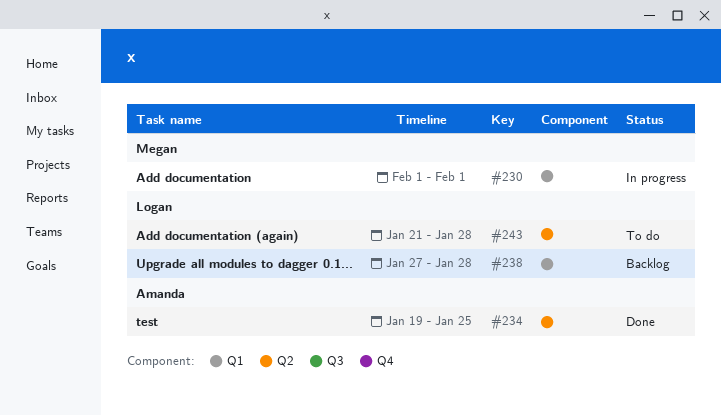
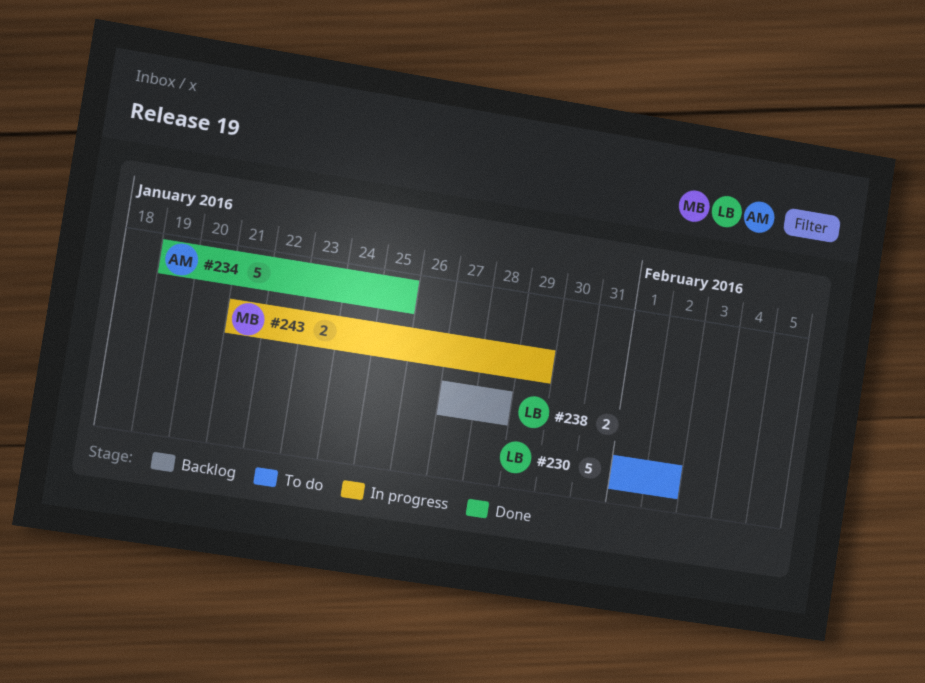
#230, status: In progress -> To do
#230, owner: Megan -> Logan
#230, due: Feb 1 -> Feb 2
#243, status: To do -> In progress
#243, owner: Logan -> Megan
#243, due: Jan 28 -> Jan 29

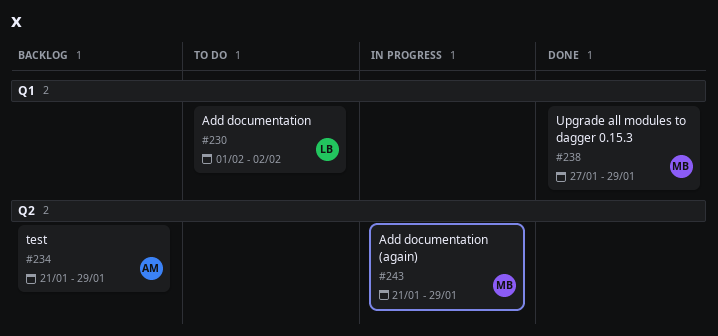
#234, status: Done -> Backlog
#234, start: Jan 19 -> Jan 21
#234, due: Jan 25 -> Jan 29
#238, status: Backlog -> Done
#238, owner: LB -> MB
#238, due: Jan 28 -> Jan 29

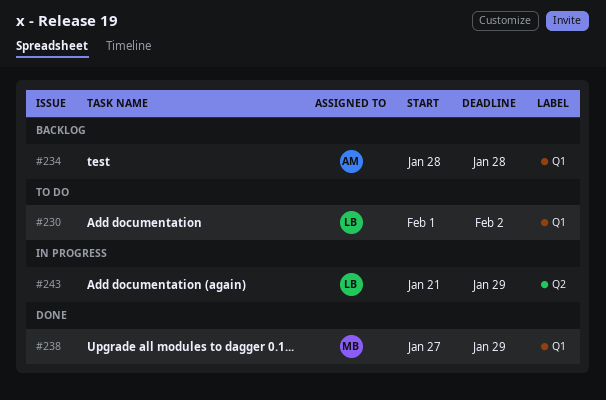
#234, label: Q2 -> Q1
#234, start: Jan 21 -> Jan 28
#234, due: Jan 29 -> Jan 28
#243, owner: MB -> LB

